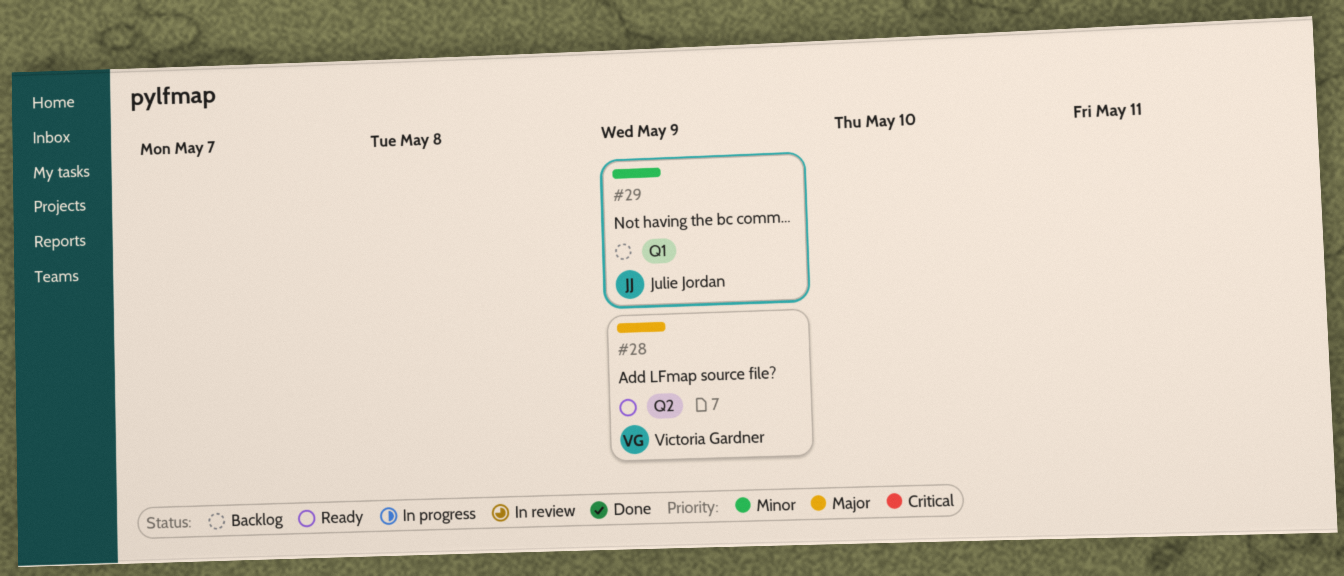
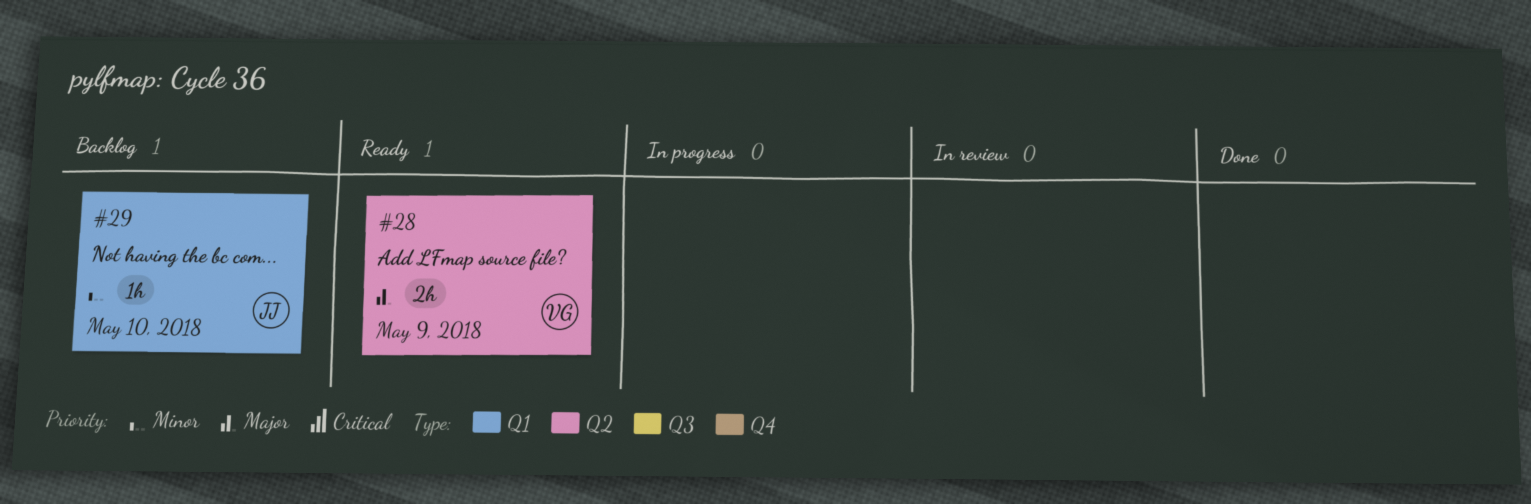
#29, due: May 9 -> May 10

